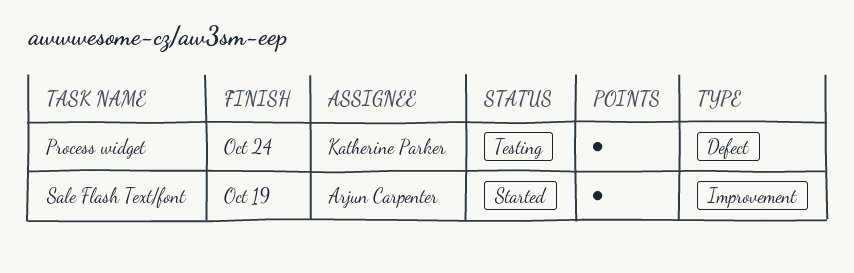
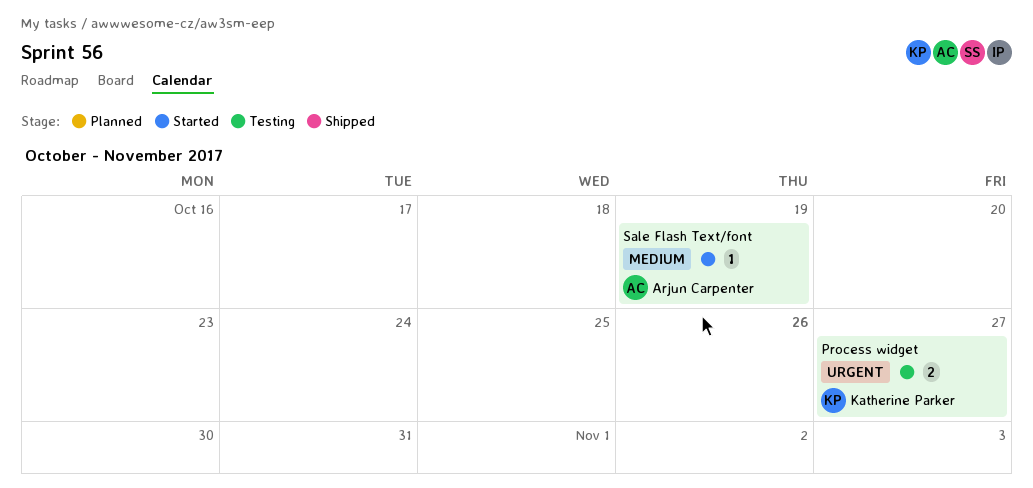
Process widget, estimate: 1 -> 2
Process widget, due: Oct 24 -> Oct 27

